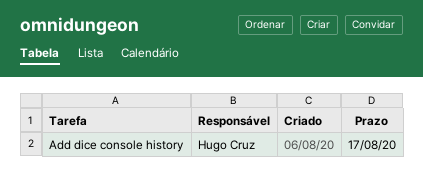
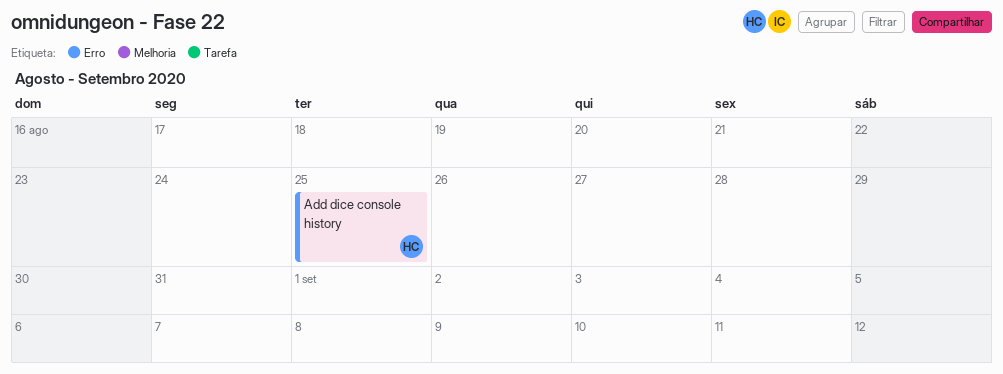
Add dice console history, due: Aug 17 -> Aug 25

